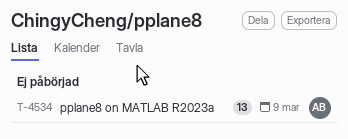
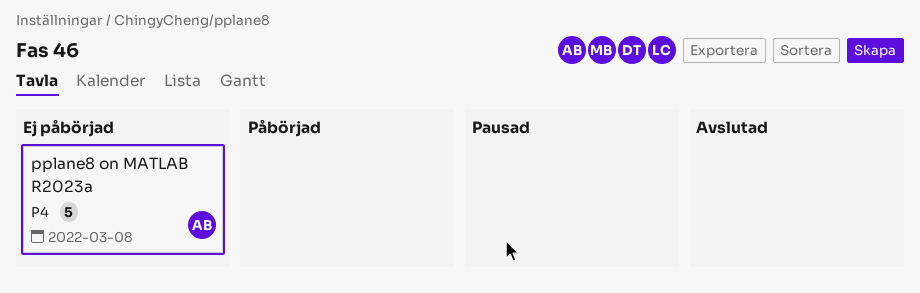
pplane8 on MATLAB R2023a, estimate: 13 -> 5
pplane8 on MATLAB R2023a, due: Mar 9 -> Mar 8

